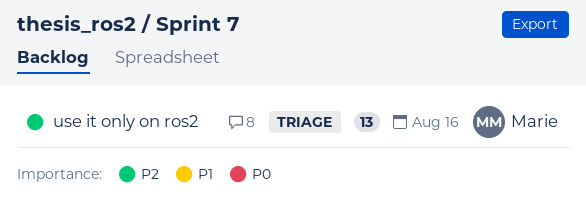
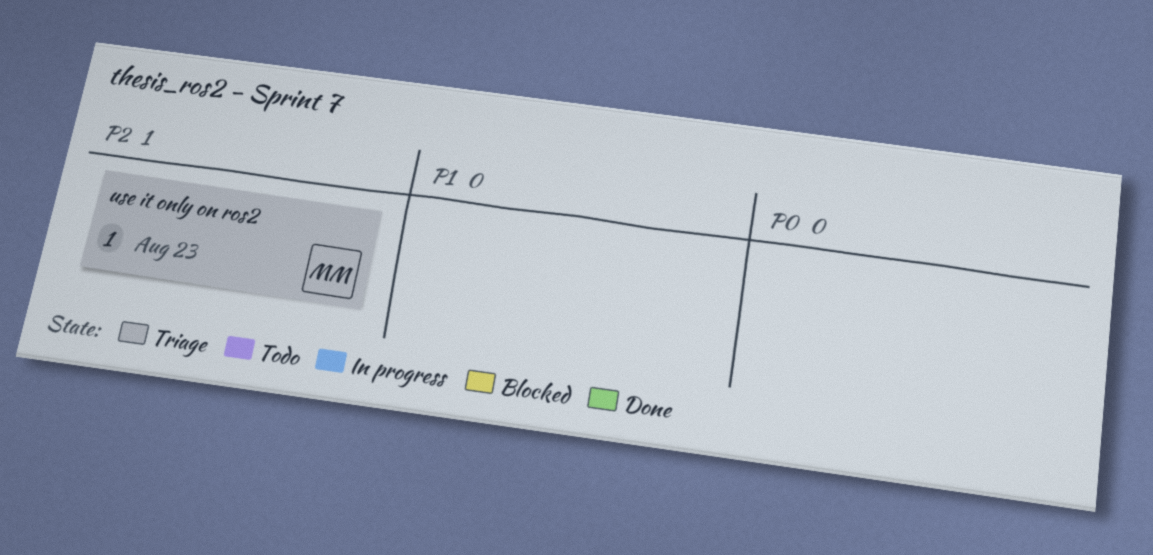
use it only on ros2, estimate: 13 -> 1
use it only on ros2, due: Aug 16 -> Aug 23

